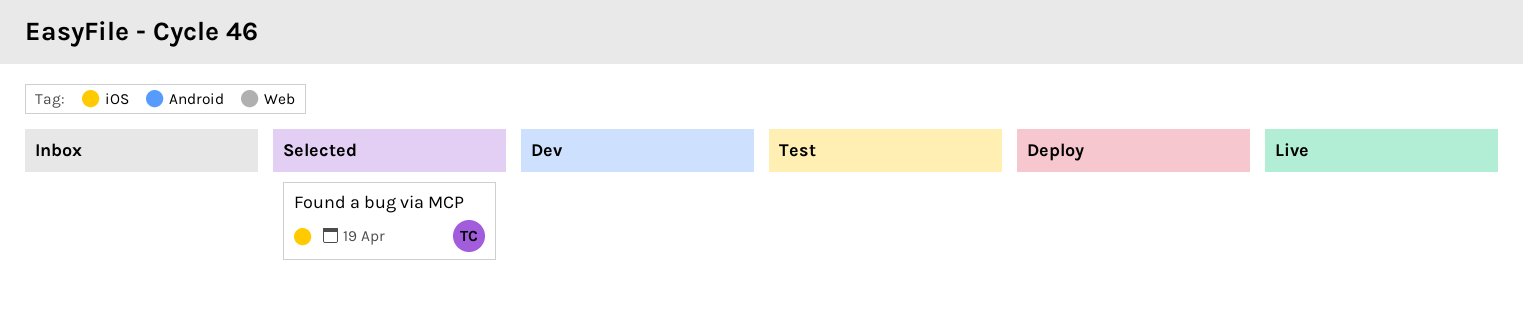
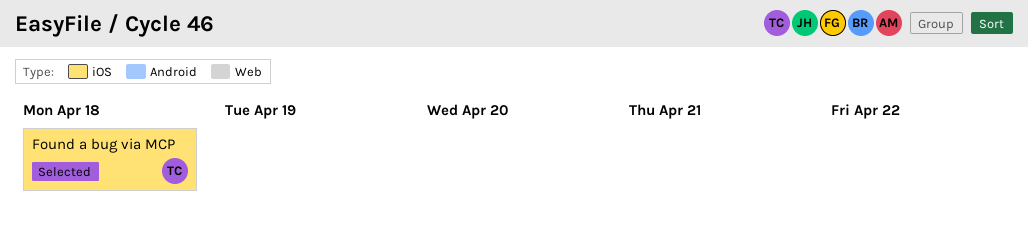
Found a bug via MCP, due: Apr 19 -> Apr 18

